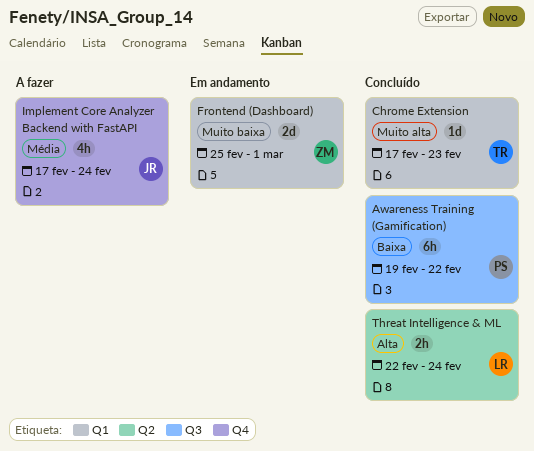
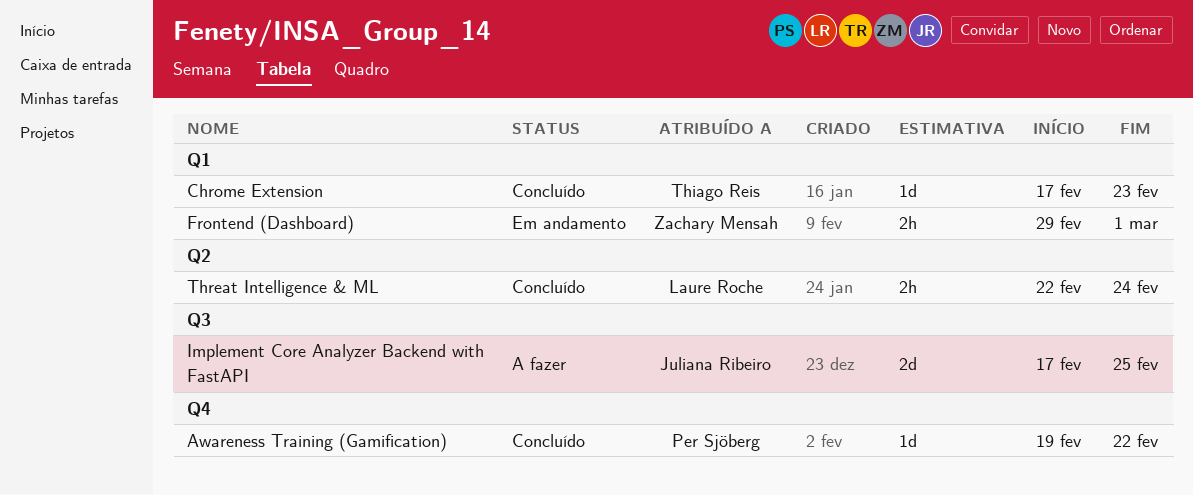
Awareness Training (Gamification), label: Q3 -> Q4
Awareness Training (Gamification), estimate: 6h -> 1d
Frontend (Dashboard), estimate: 2d -> 2h
Frontend (Dashboard), start: Feb 25 -> Feb 29
Implement Core Analyzer Backend with FastAPI, label: Q4 -> Q3
Implement Core Analyzer Backend with FastAPI, estimate: 4h -> 2d
Implement Core Analyzer Backend with FastAPI, due: Feb 24 -> Feb 25

